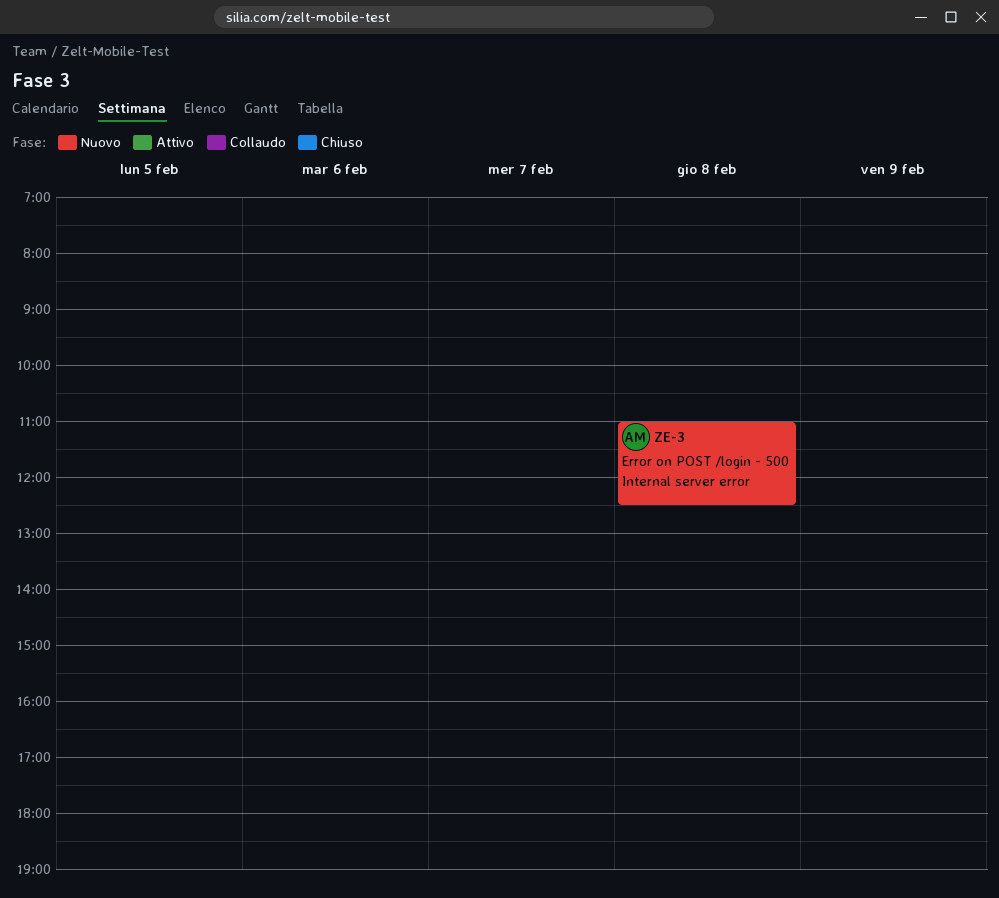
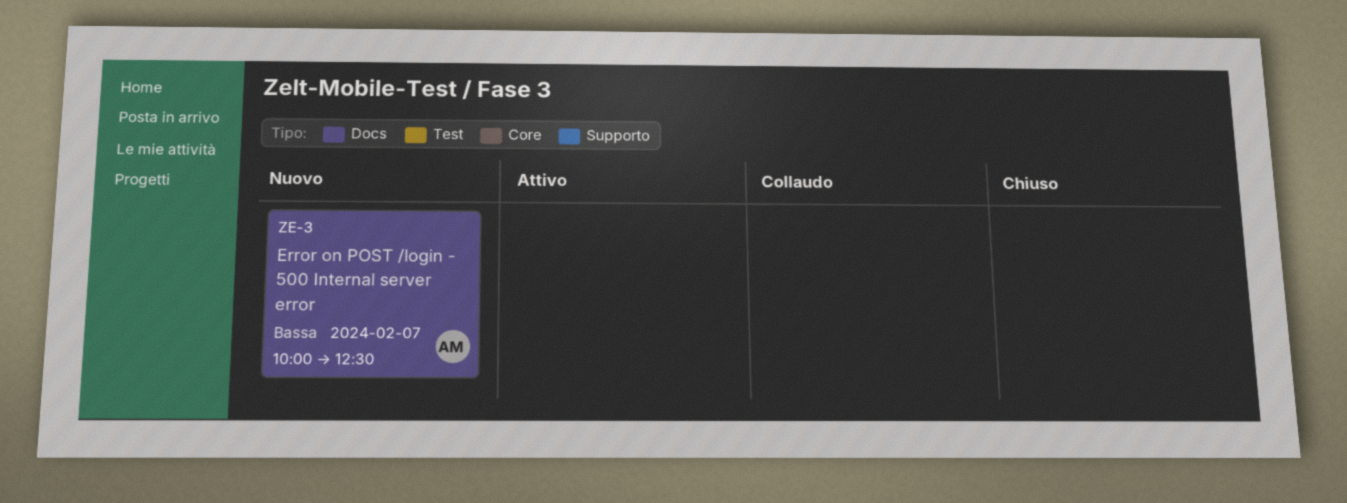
ZE-3, day: Feb 8 -> Feb 7
ZE-3, begins: 11:00 -> 10:00

